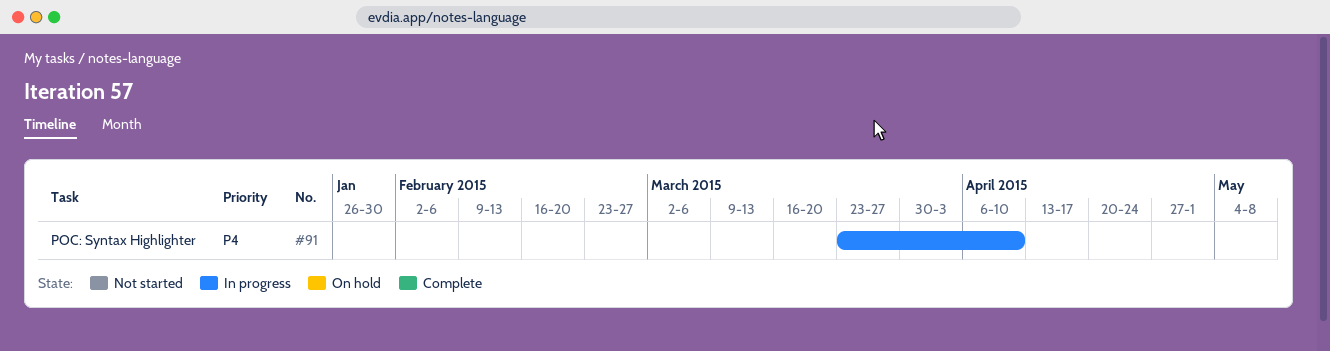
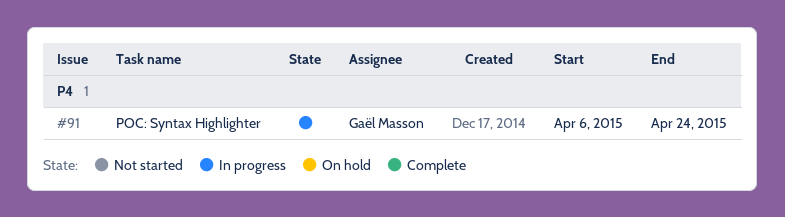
#91, start: Mar 23 -> Apr 6
#91, due: Apr 10 -> Apr 24

